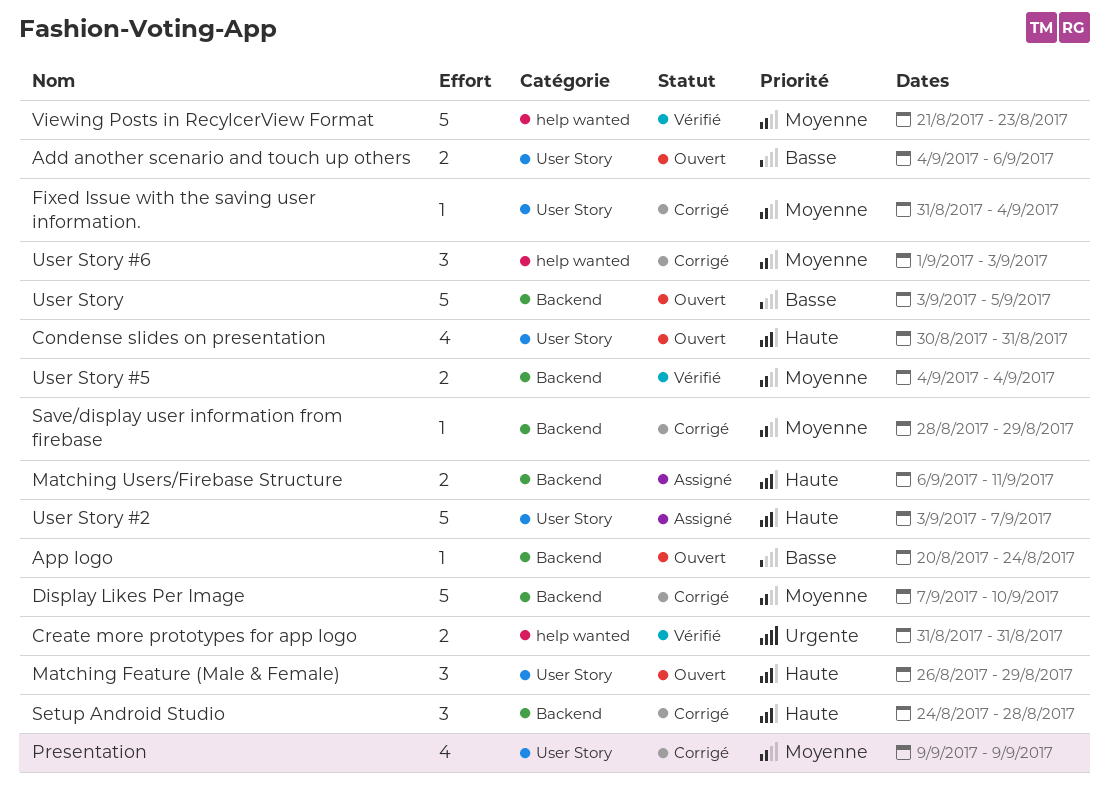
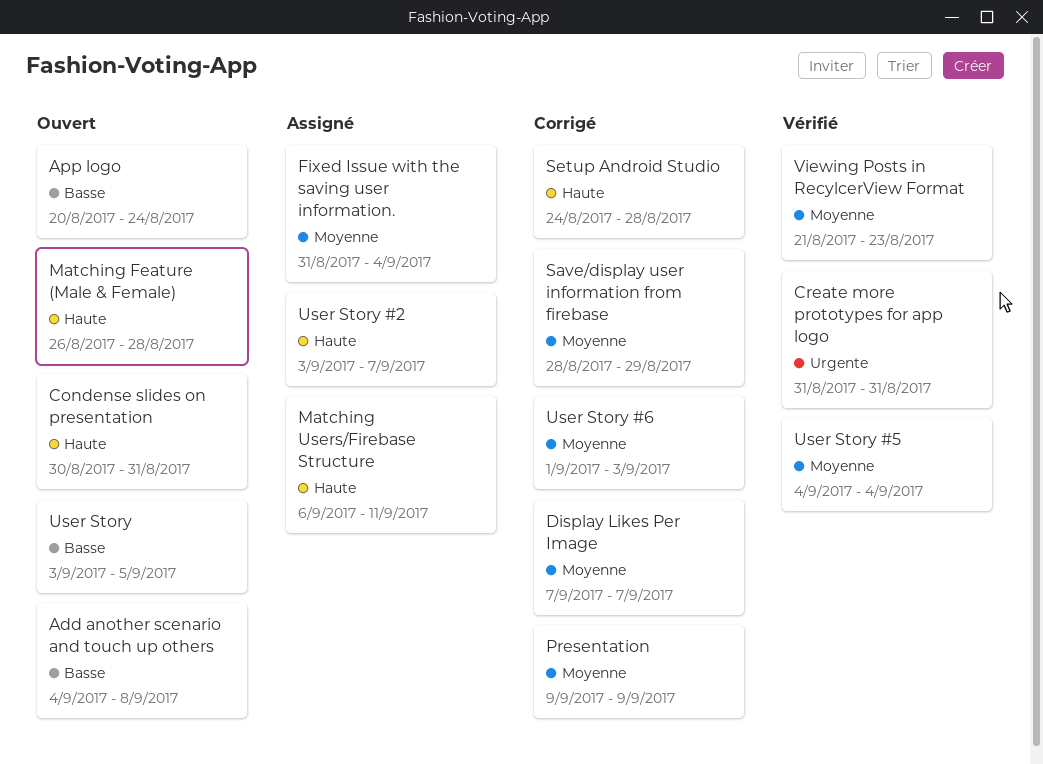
Add another scenario and touch up others, due: Sep 6 -> Sep 8
Display Likes Per Image, due: Sep 10 -> Sep 7
Fixed Issue with the saving user information., status: Corrigé -> Assigné
Matching Feature (Male & Female), due: Aug 29 -> Aug 28

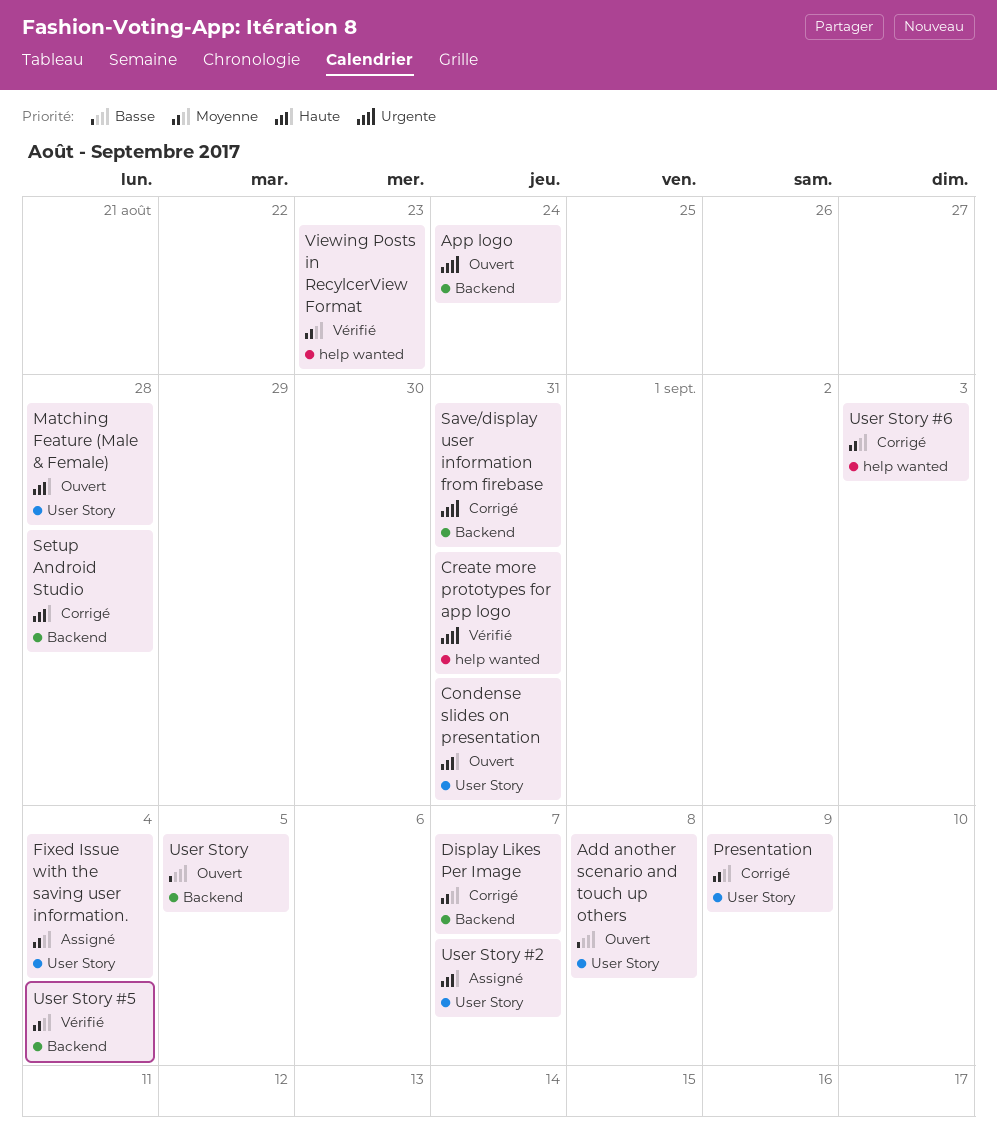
App logo, priority: Basse -> Urgente
Matching Users/Firebase Structure: present -> none
Save/display user information from firebase, priority: Moyenne -> Urgente
Save/display user information from firebase, due: Aug 29 -> Aug 31

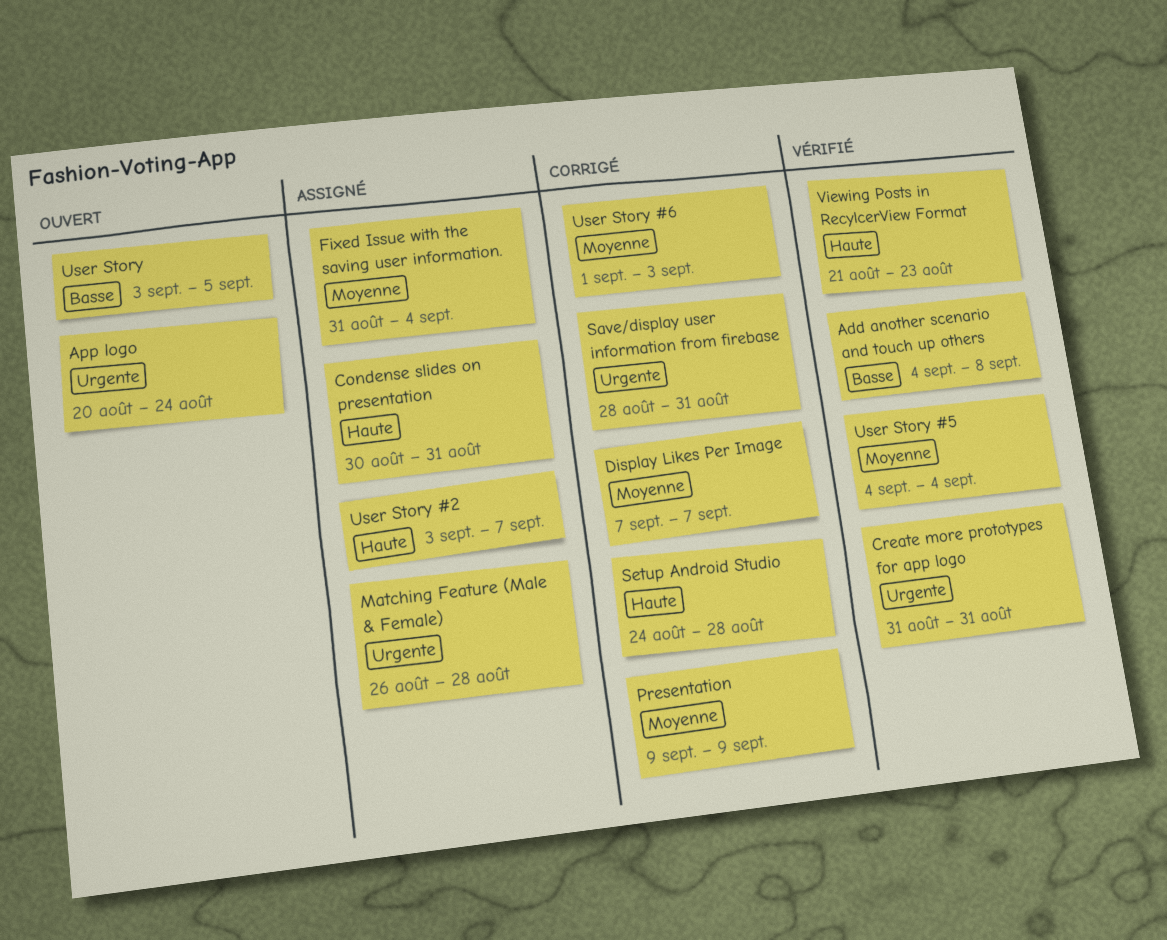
Add another scenario and touch up others, status: Ouvert -> Vérifié
Condense slides on presentation, status: Ouvert -> Assigné
Matching Feature (Male & Female), status: Ouvert -> Assigné
Matching Feature (Male & Female), priority: Haute -> Urgente
Viewing Posts in RecylcerView Format, priority: Moyenne -> Haute

